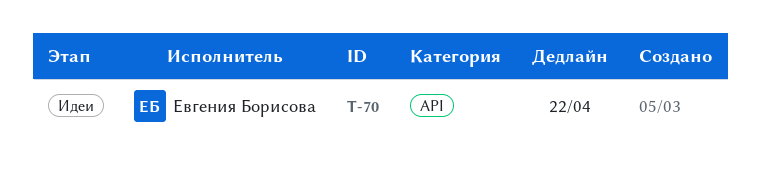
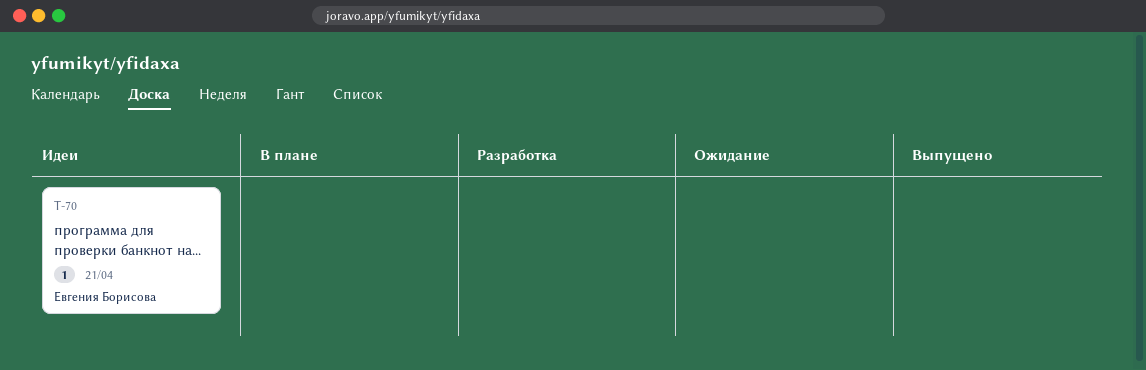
T-70, due: Apr 22 -> Apr 21

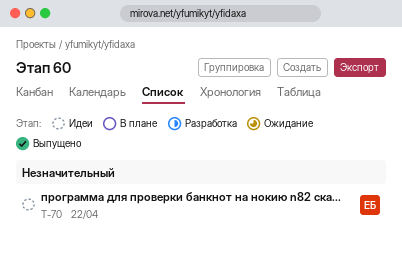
T-70, due: Apr 21 -> Apr 22

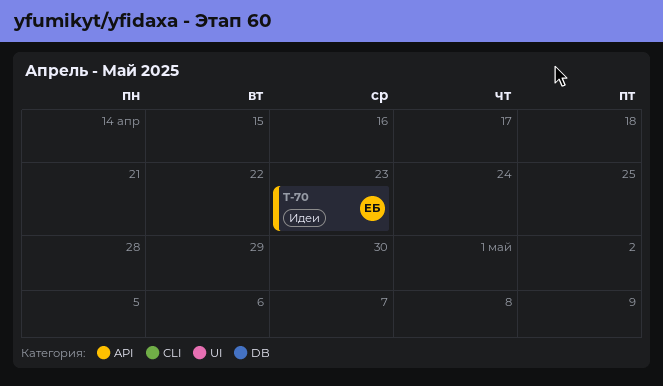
T-70, due: Apr 22 -> Apr 23

